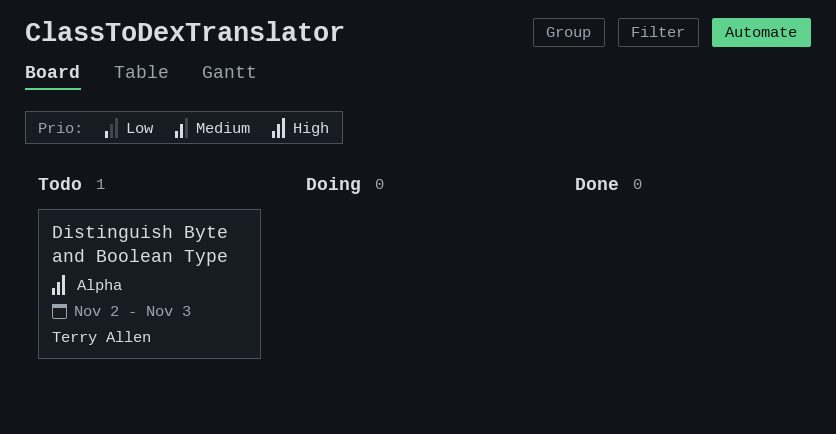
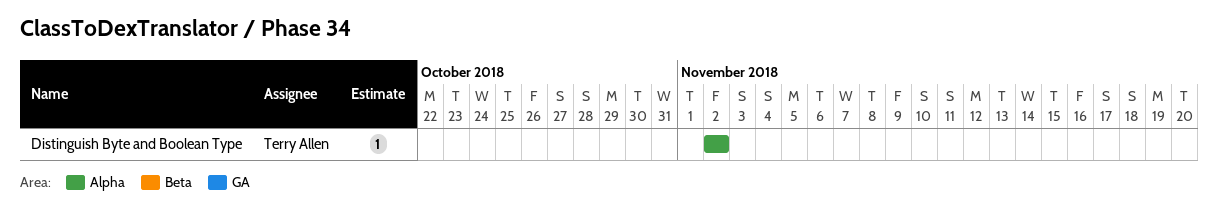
Distinguish Byte and Boolean Type, due: Nov 3 -> Nov 2

